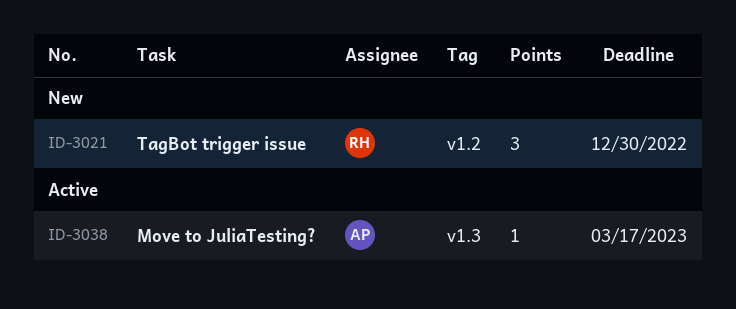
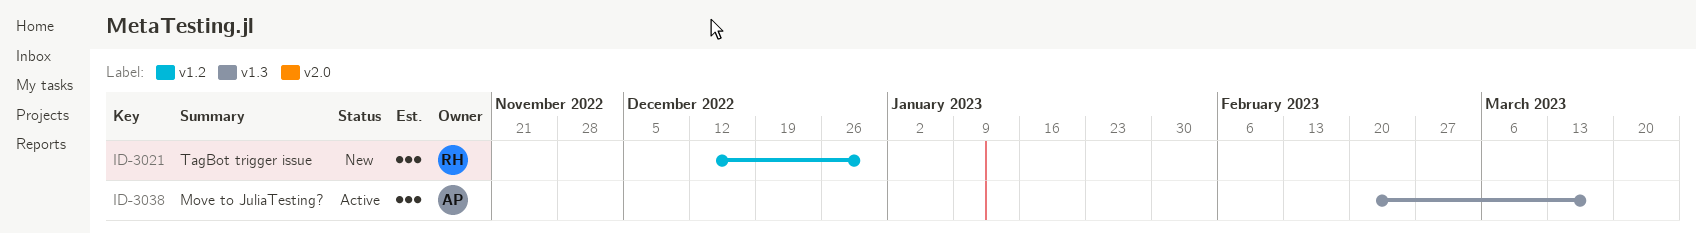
ID-3038, estimate: 1 -> 3

